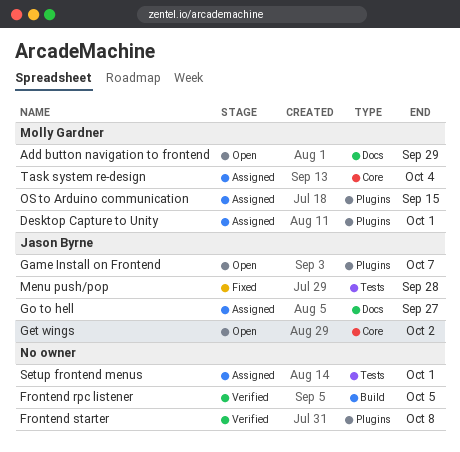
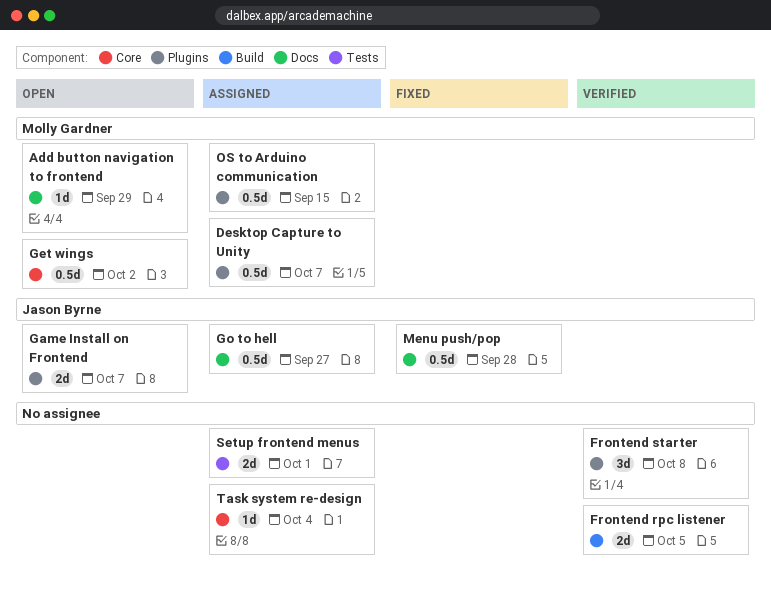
Desktop Capture to Unity, due: Oct 1 -> Oct 7
Get wings, owner: Jason Byrne -> Molly Gardner
Menu push/pop, label: Tests -> Docs
Task system re-design, owner: Molly Gardner -> none

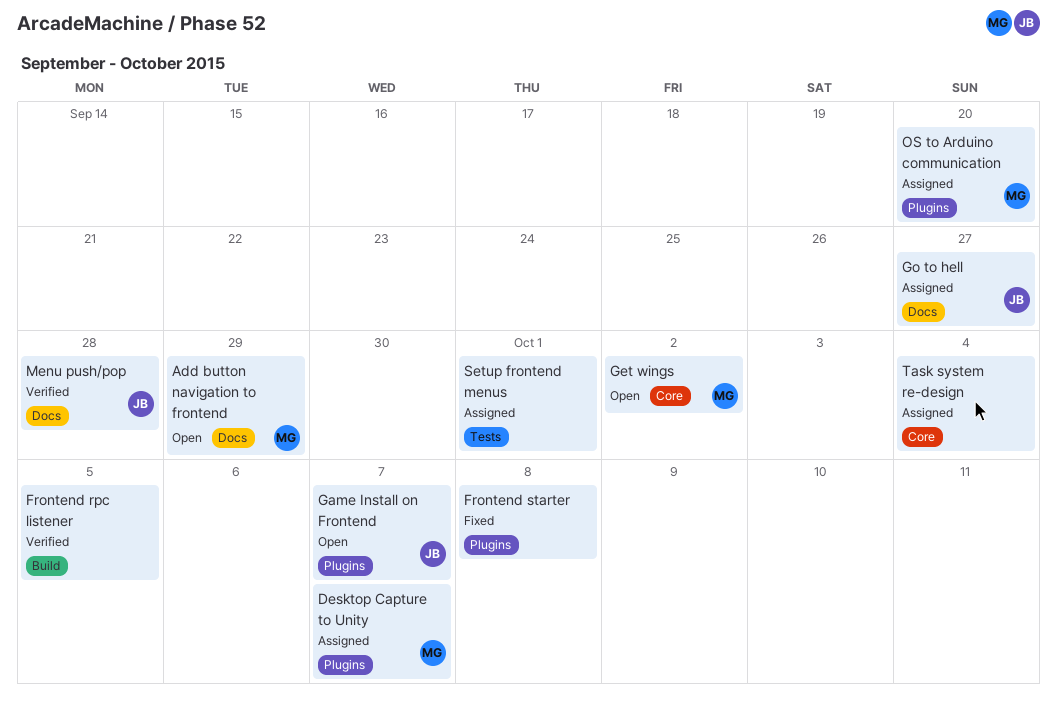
Frontend starter, status: Verified -> Fixed
Menu push/pop, status: Fixed -> Verified
OS to Arduino communication, due: Sep 15 -> Sep 20

